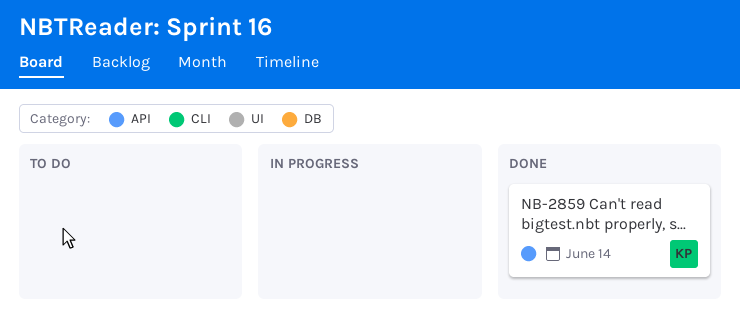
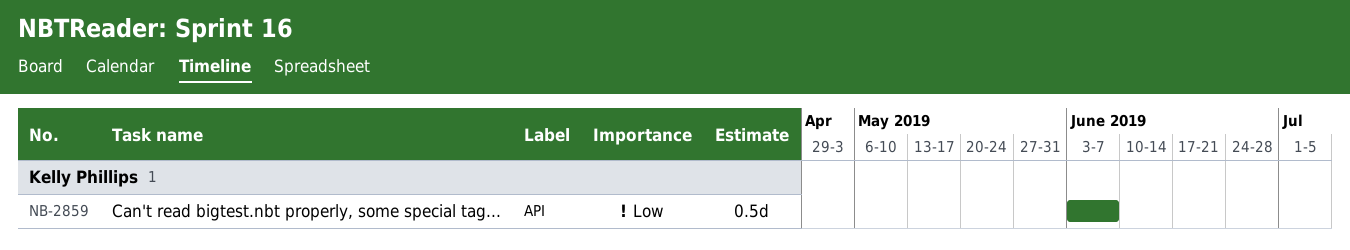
NB-2859, due: Jun 14 -> Jun 7

